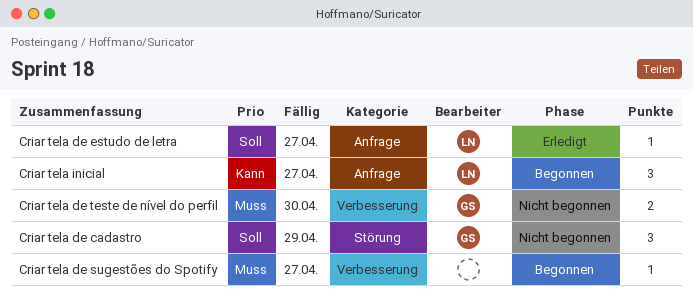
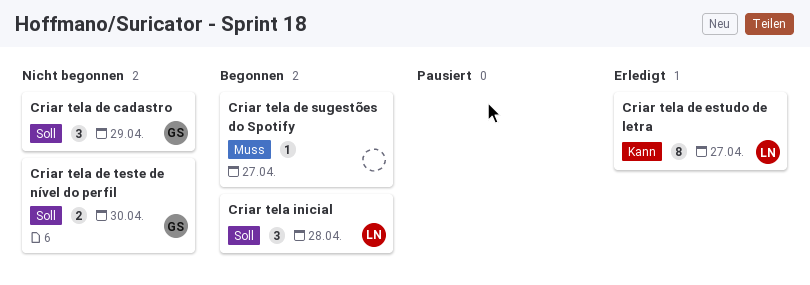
Criar tela de estudo de letra, priority: Soll -> Kann
Criar tela de estudo de letra, estimate: 1 -> 8
Criar tela de teste de nível do perfil, priority: Muss -> Soll
Criar tela inicial, priority: Kann -> Soll
Criar tela inicial, due: Apr 27 -> Apr 28

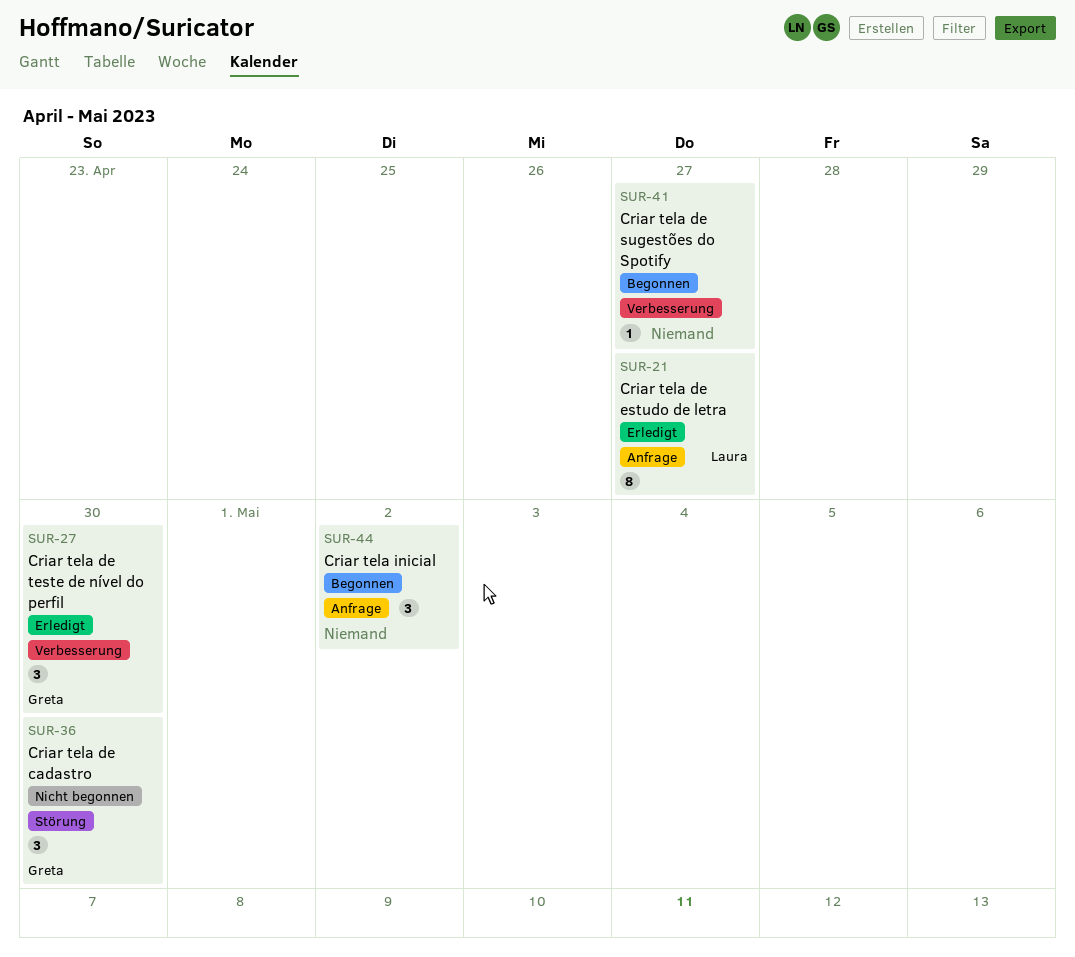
Criar tela de cadastro, due: Apr 29 -> Apr 30
Criar tela de teste de nível do perfil, status: Nicht begonnen -> Erledigt
Criar tela de teste de nível do perfil, estimate: 2 -> 3
Criar tela inicial, owner: Laura -> none
Criar tela inicial, due: Apr 28 -> May 2

